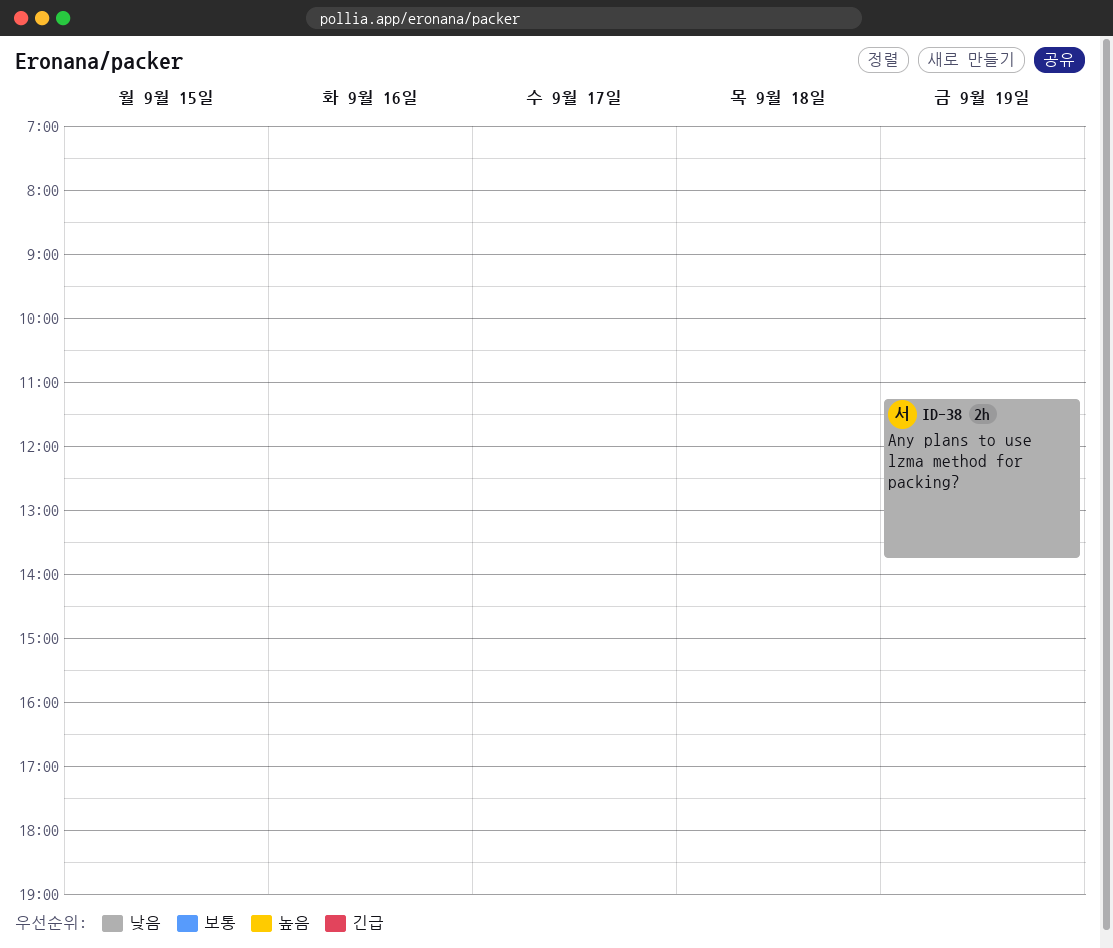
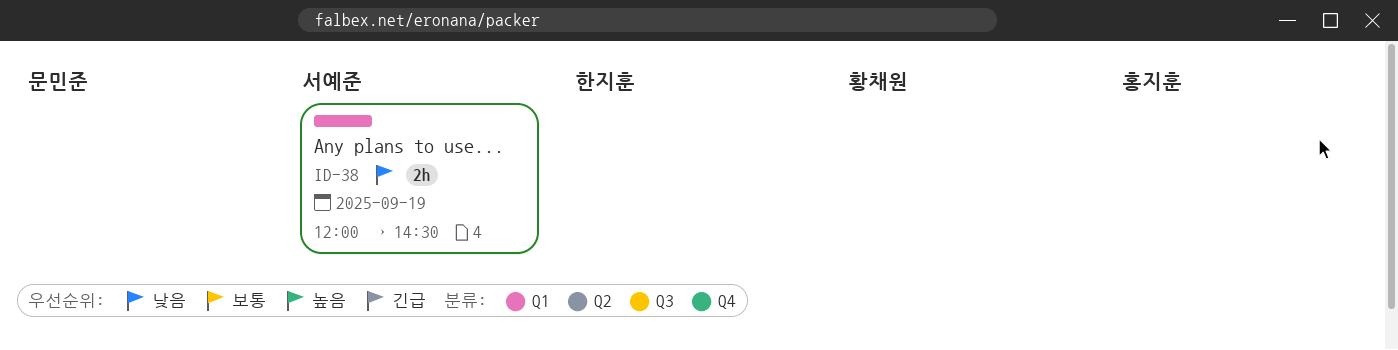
ID-38, begins: 11:15 -> 12:00
ID-38, ends: 13:45 -> 14:30

